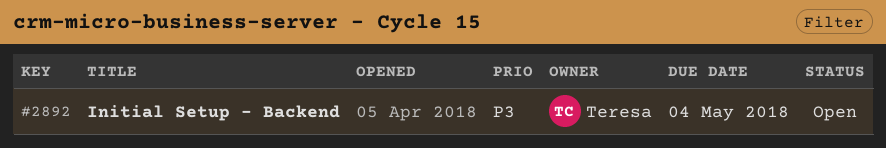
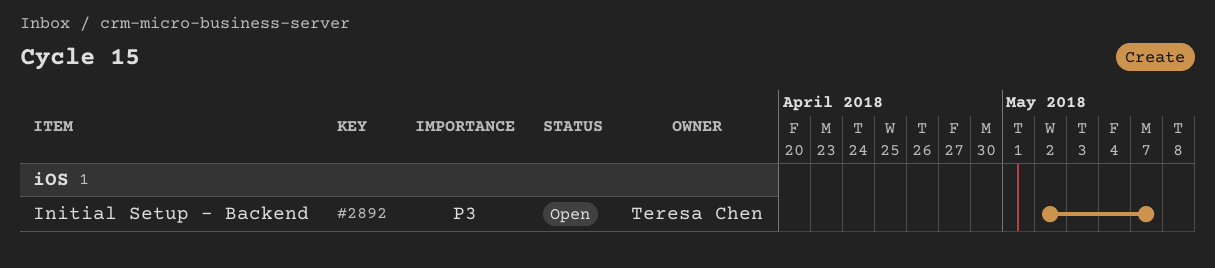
#2892, due: May 4 -> May 7

